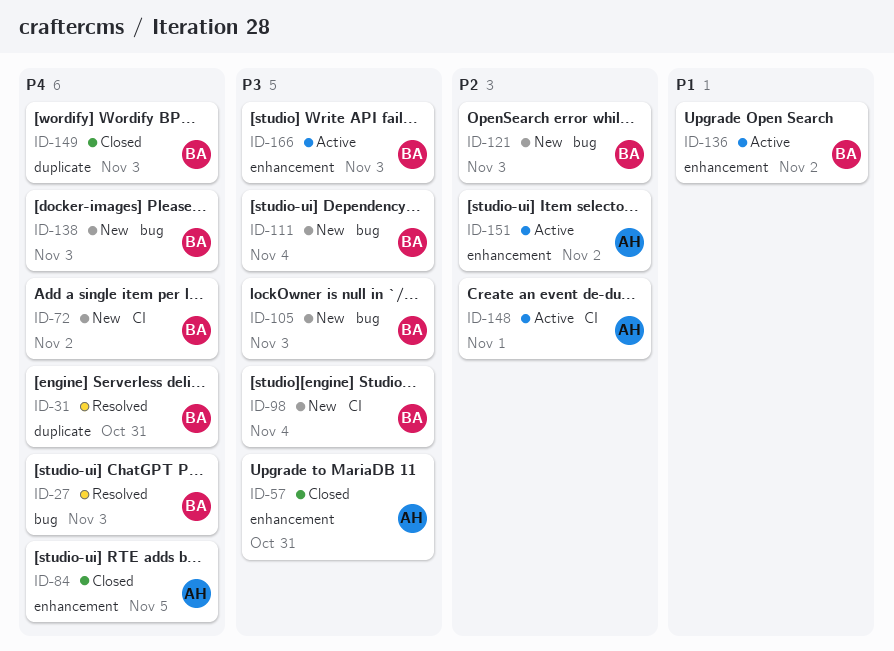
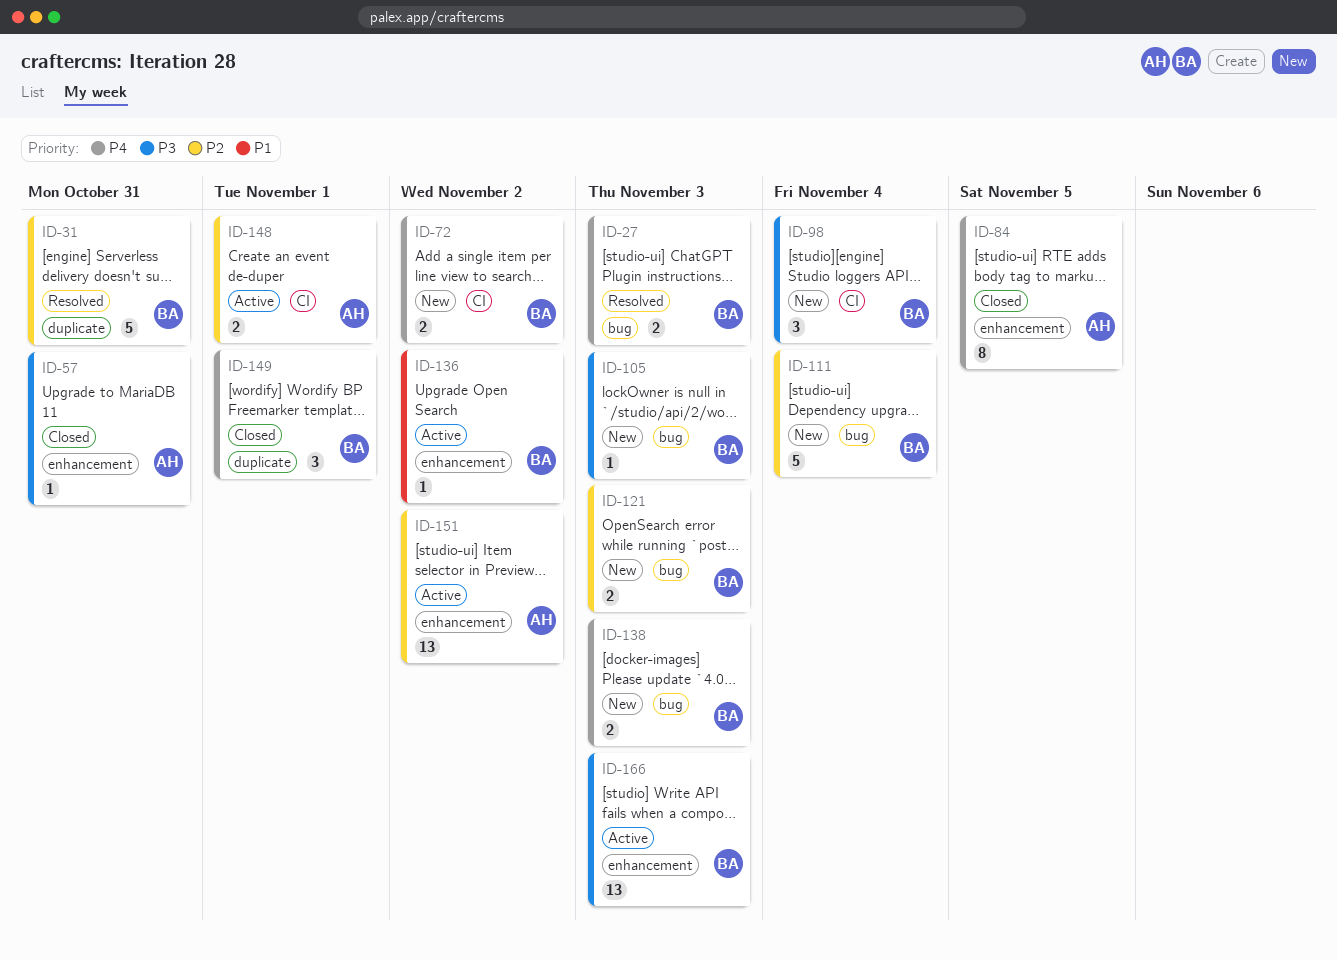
ID-31, priority: P4 -> P2
ID-111, priority: P3 -> P2
ID-149, due: Nov 3 -> Nov 1

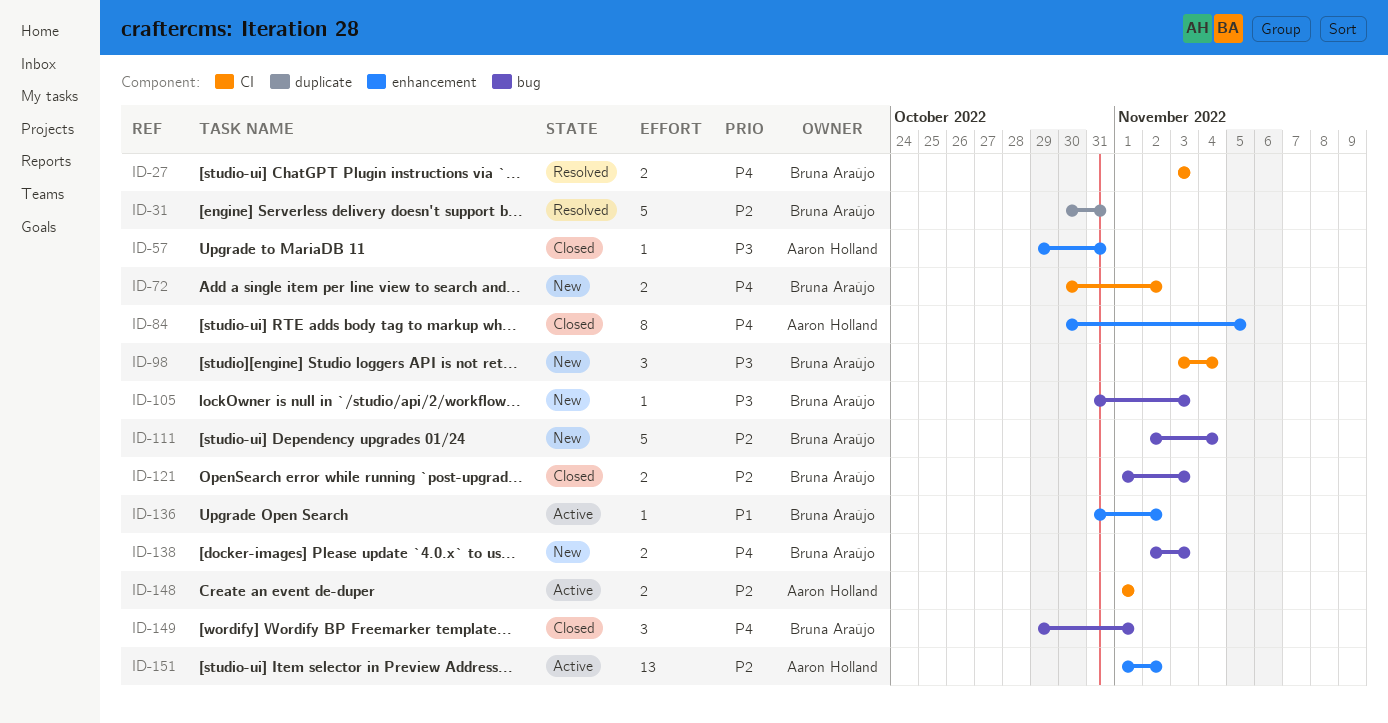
ID-27, label: bug -> CI
ID-121, status: New -> Closed
ID-149, label: duplicate -> bug
ID-166: present -> none

